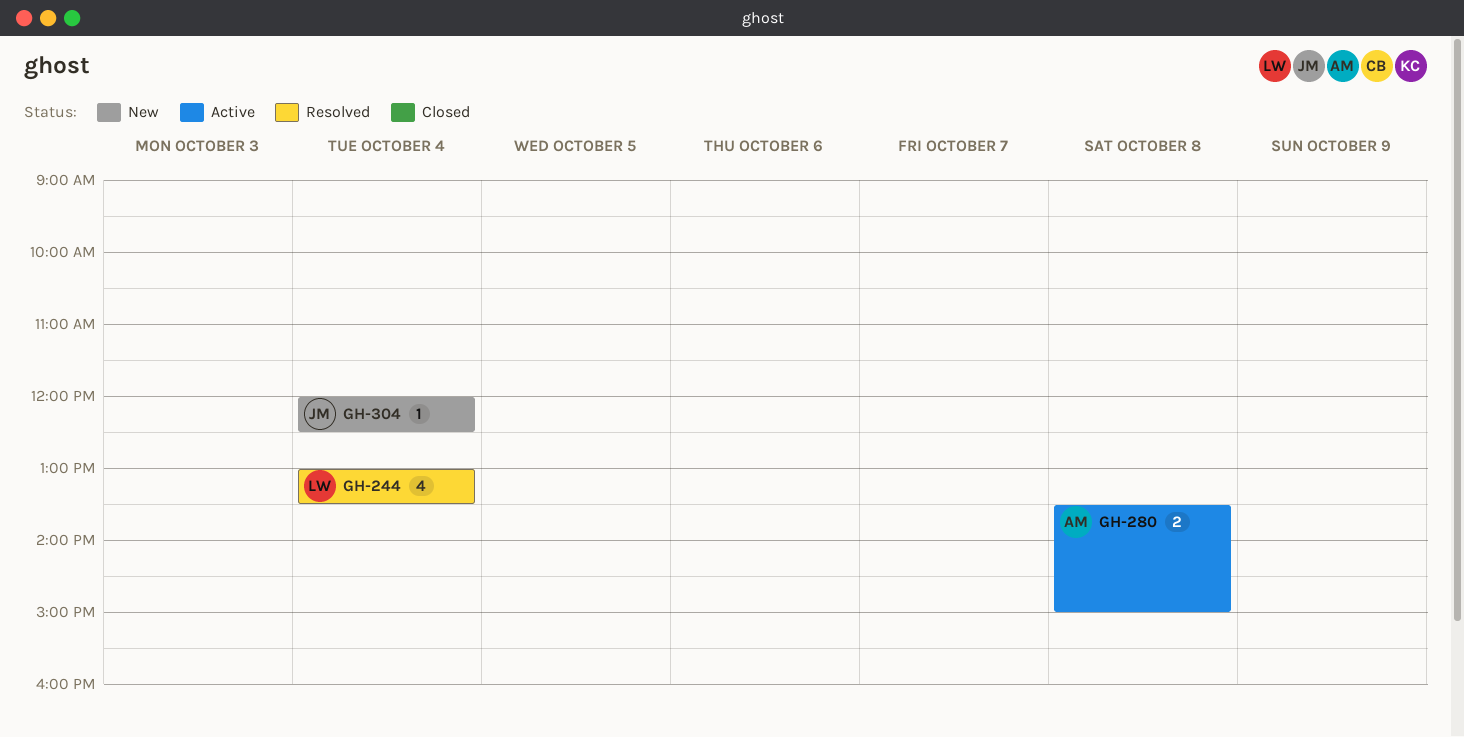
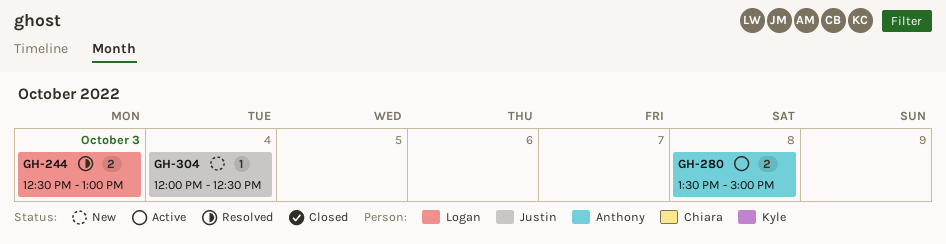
GH-244, estimate: 4 -> 2
GH-244, day: Oct 4 -> Oct 3
GH-244, begins: 13:00 -> 12:30
GH-244, ends: 13:30 -> 13:00

